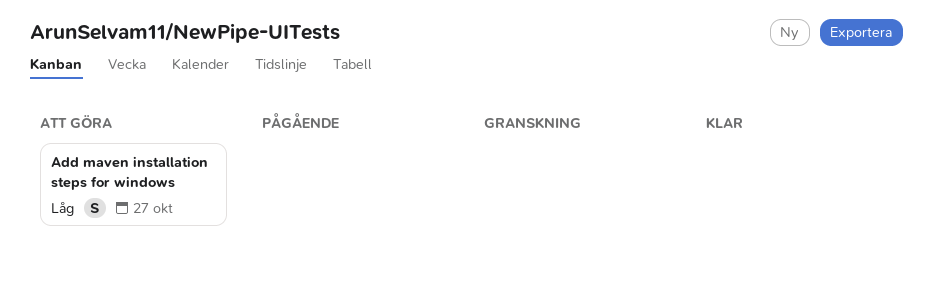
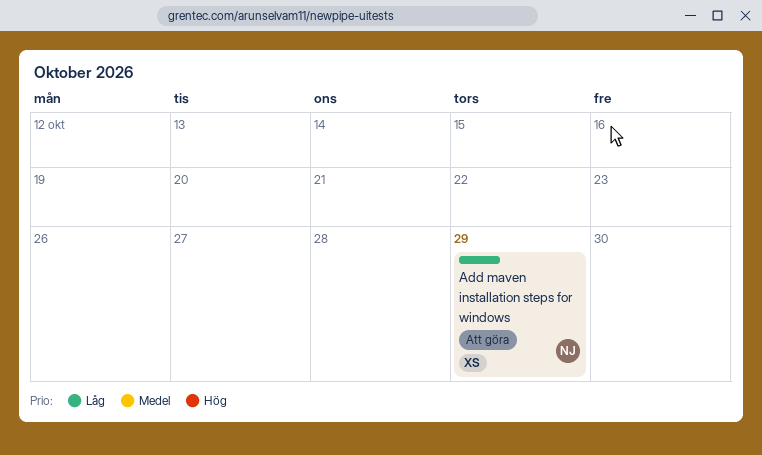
Add maven installation steps for windows, estimate: S -> XS
Add maven installation steps for windows, due: Oct 27 -> Oct 29

